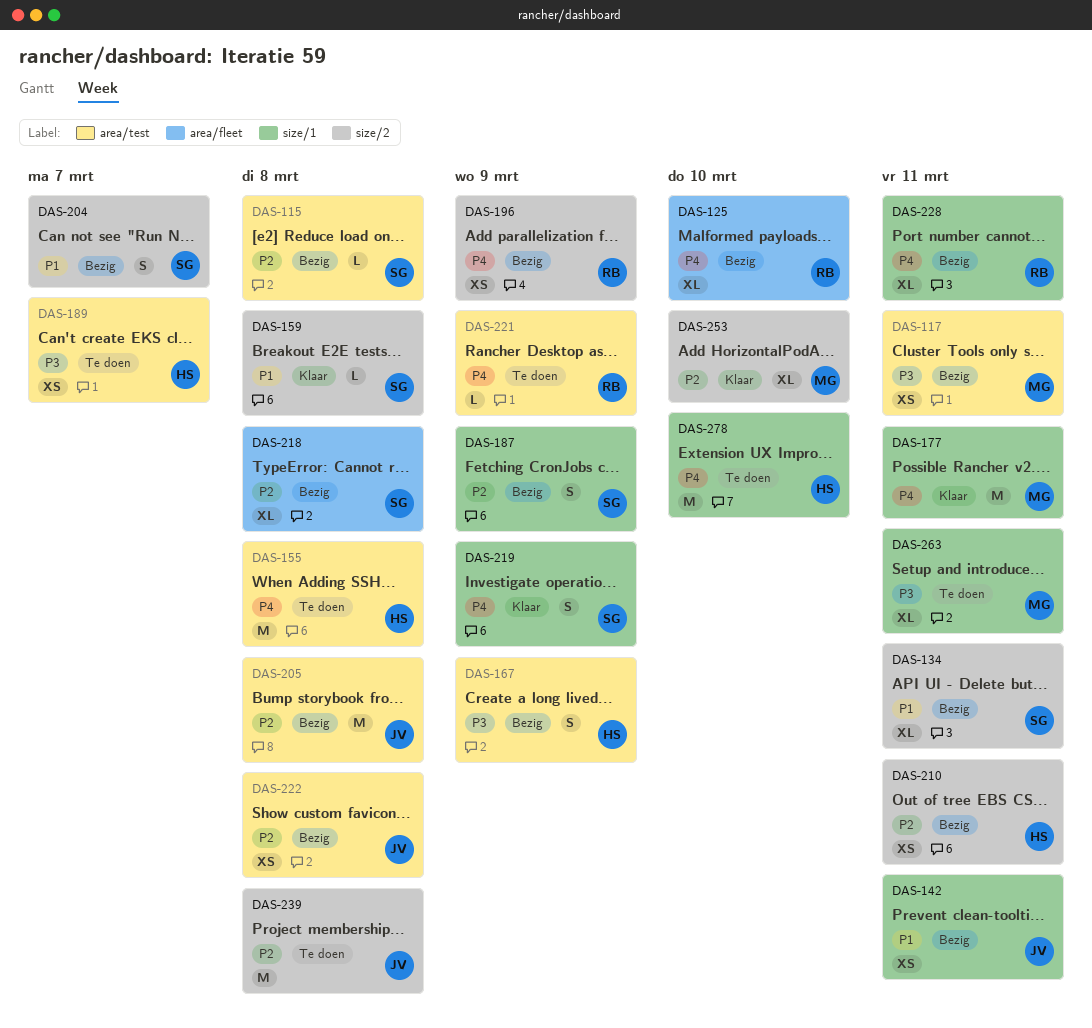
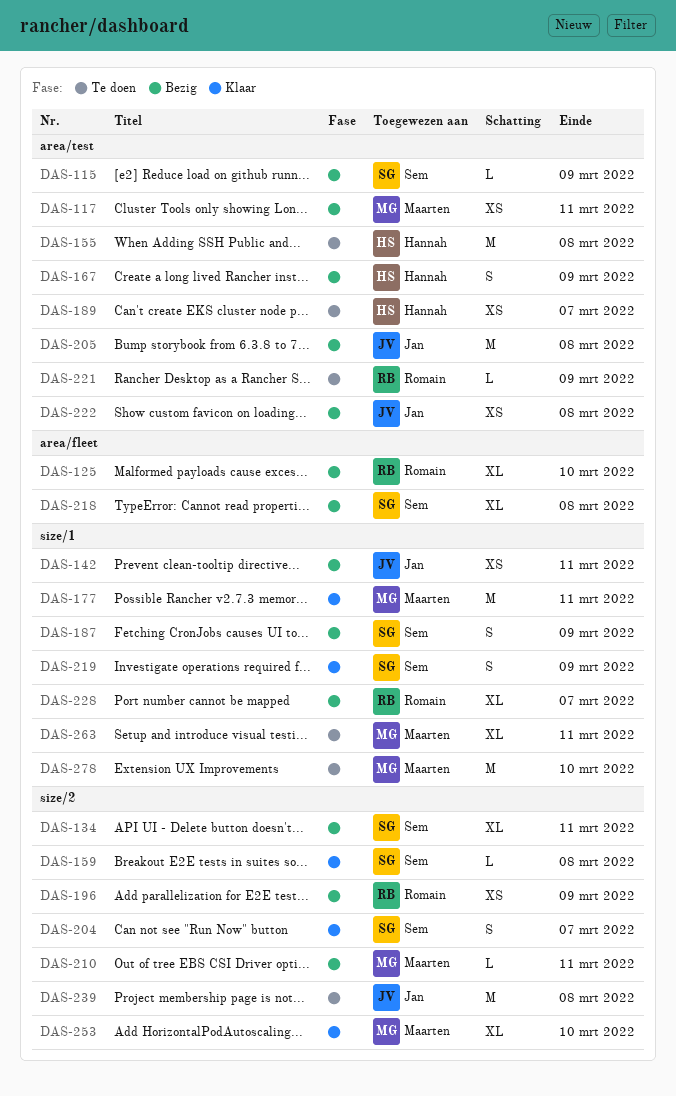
DAS-115, due: Mar 8 -> Mar 9
DAS-204, status: Bezig -> Klaar
DAS-210, owner: Hannah -> Maarten
DAS-210, estimate: XS -> L
DAS-228, due: Mar 11 -> Mar 7
DAS-278, owner: Hannah -> Maarten

